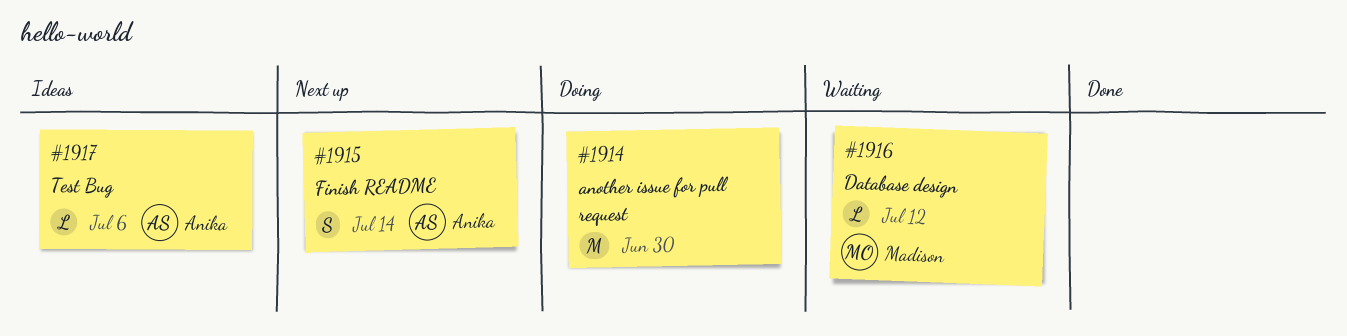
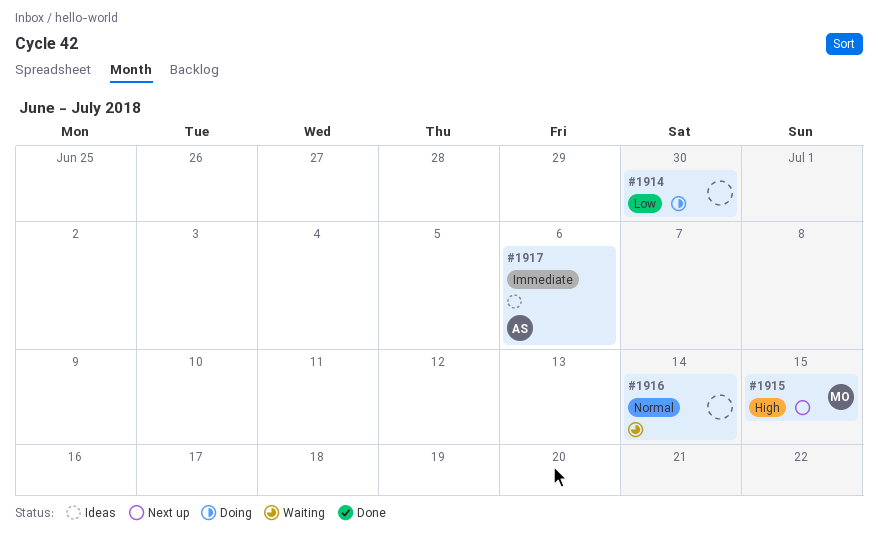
#1915, owner: Anika -> Madison
#1915, due: Jul 14 -> Jul 15
#1916, owner: Madison -> none
#1916, due: Jul 12 -> Jul 14

